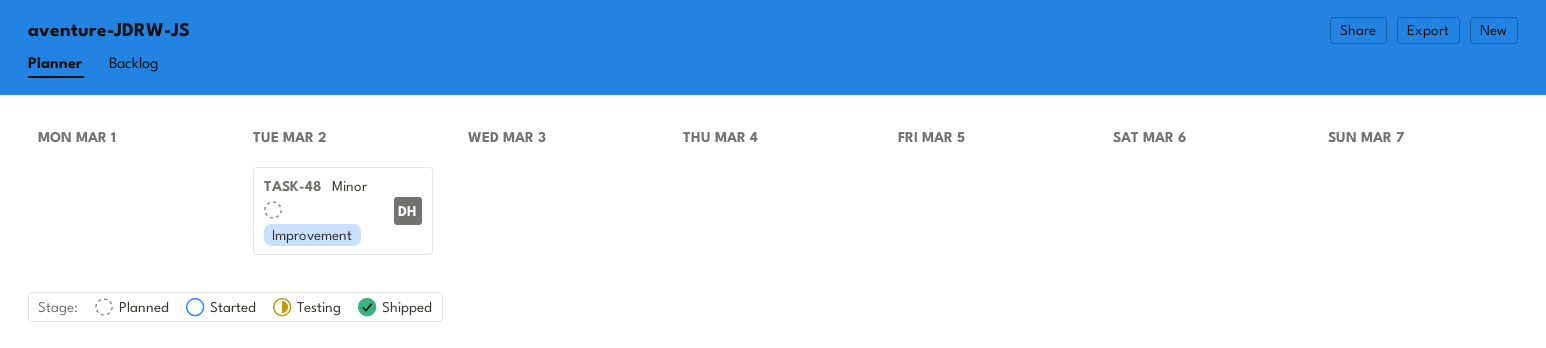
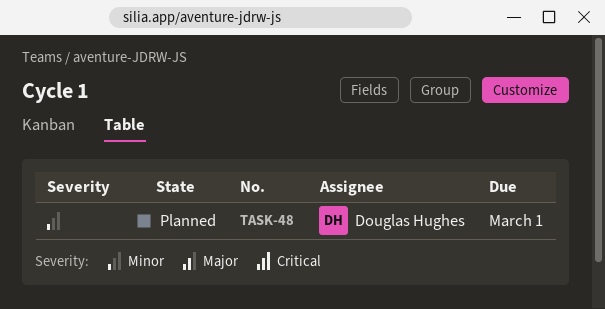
TASK-48, due: Mar 2 -> Mar 1

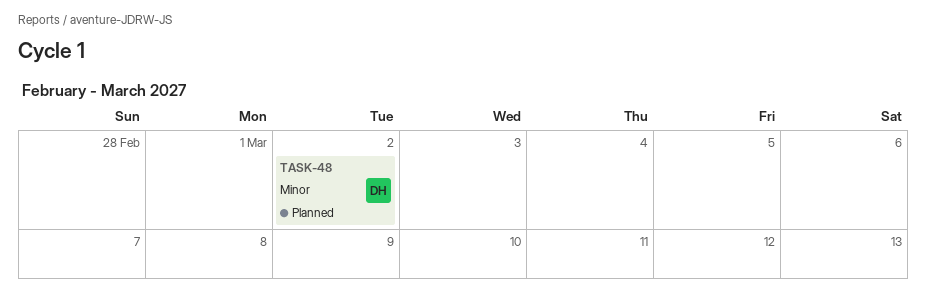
TASK-48, due: Mar 1 -> Mar 2

